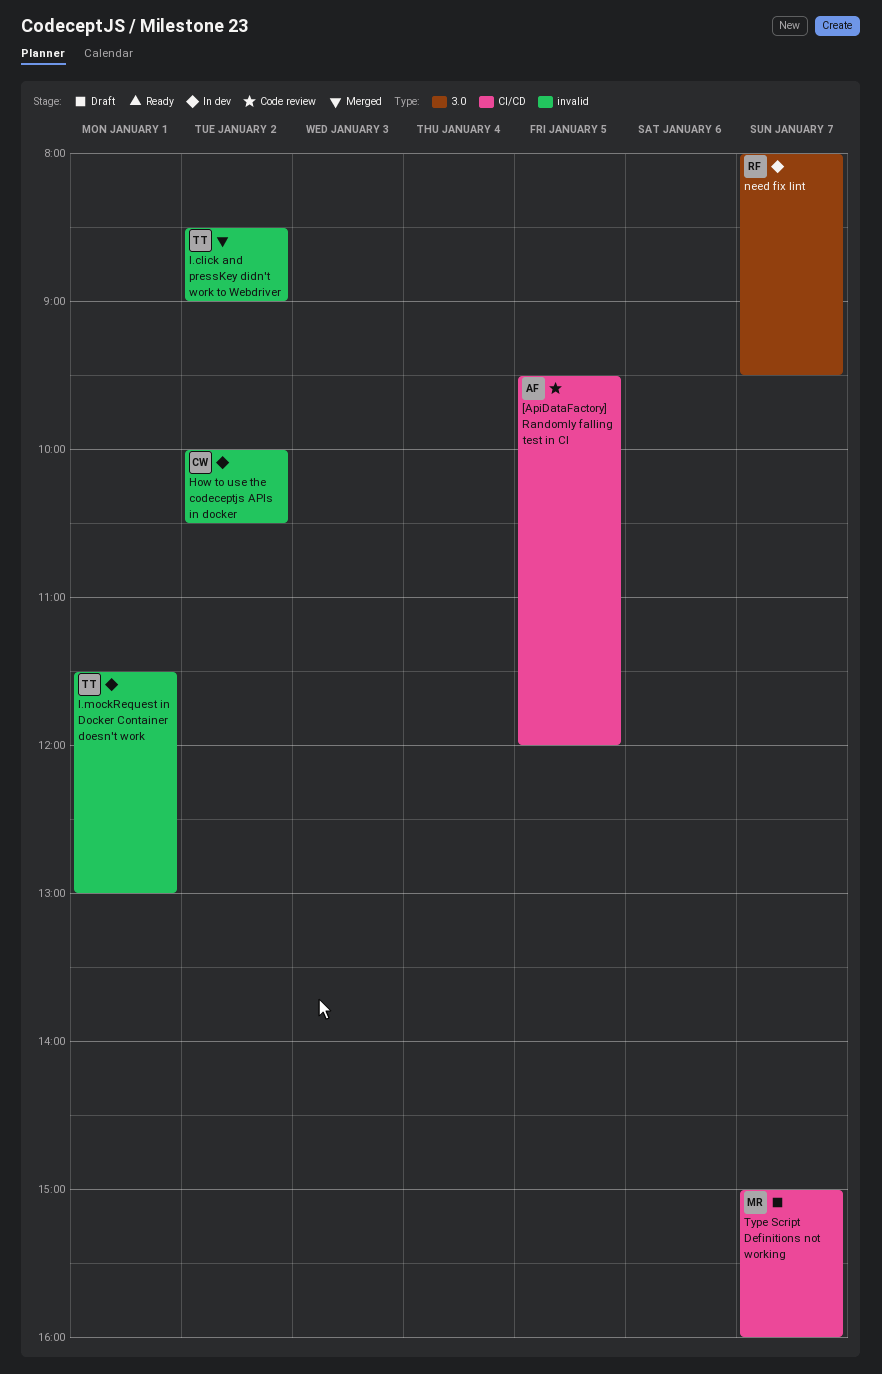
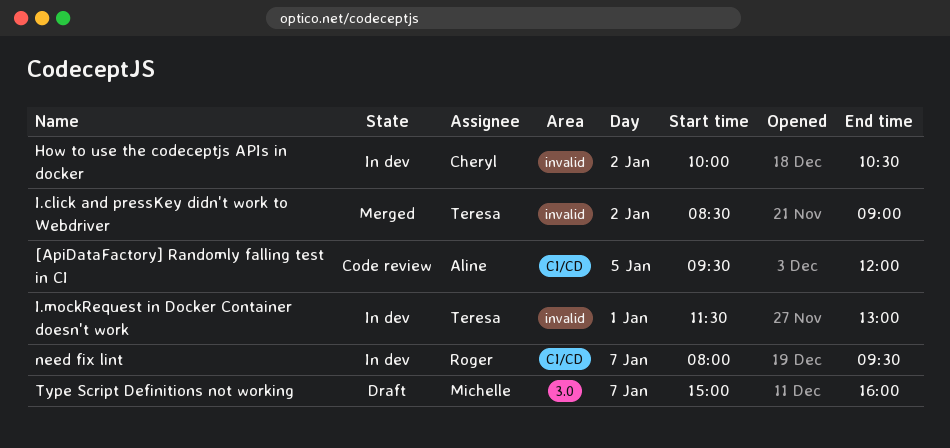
need fix lint, label: 3.0 -> CI/CD
Type Script Definitions not working, label: CI/CD -> 3.0

